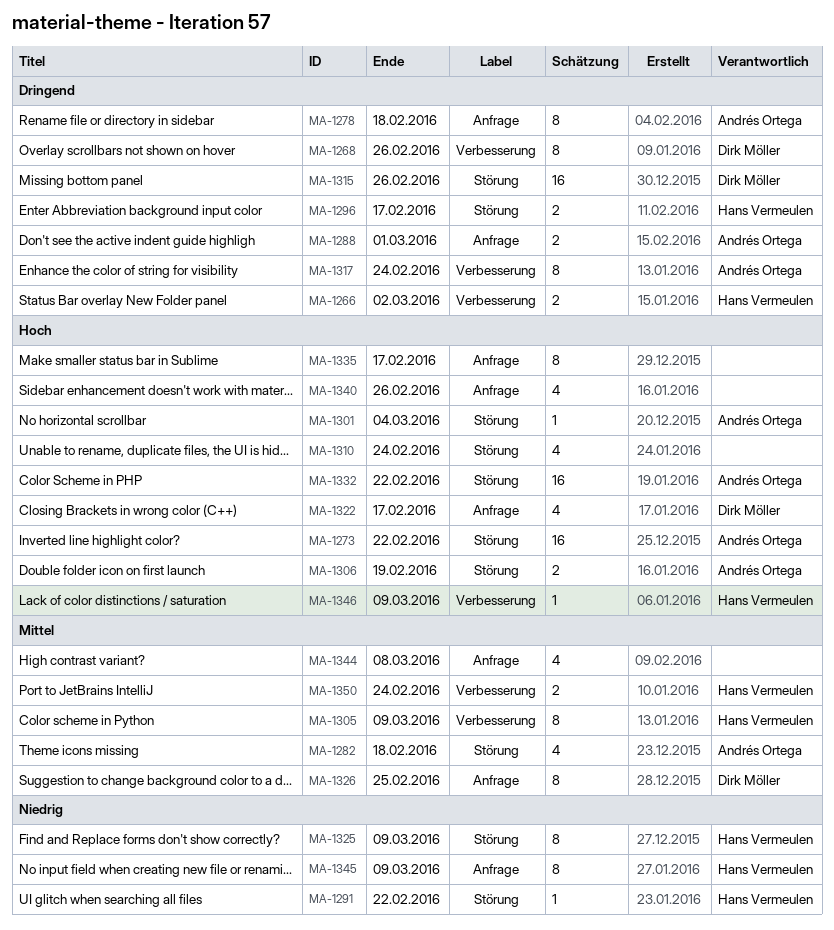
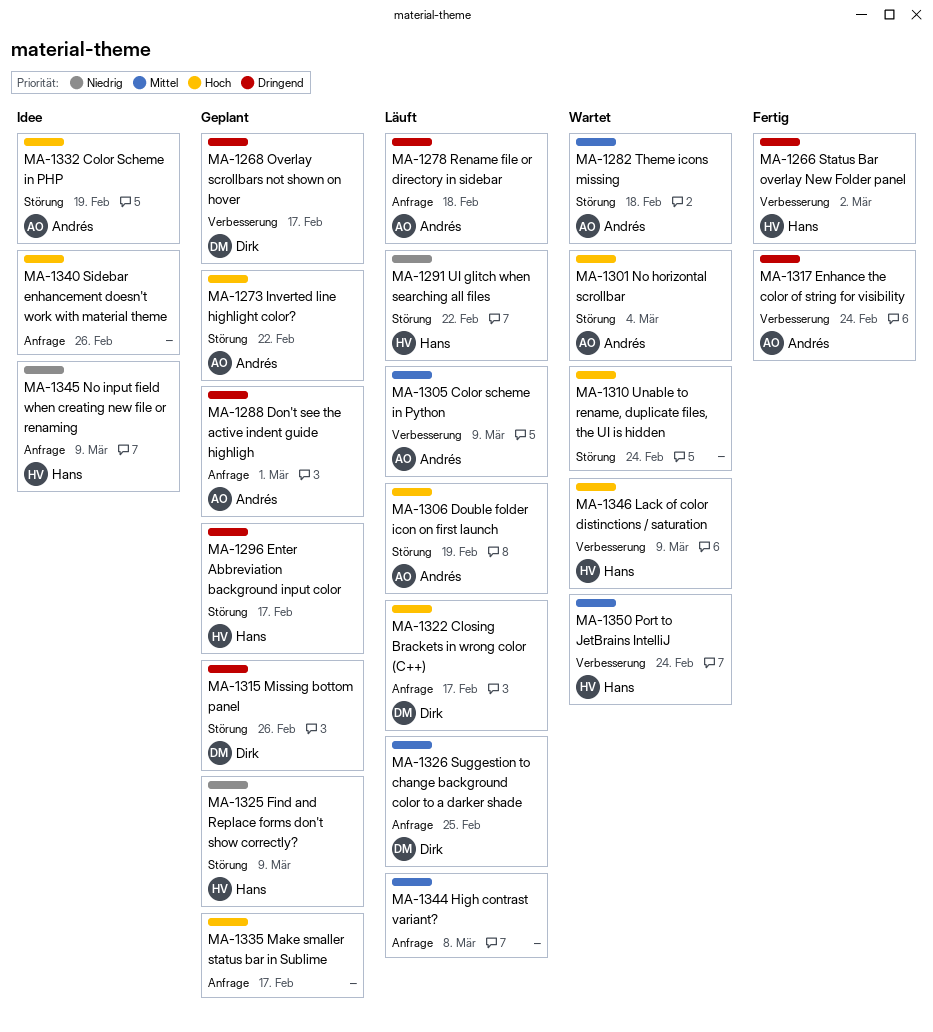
MA-1268, due: Feb 26 -> Feb 17
MA-1305, owner: Hans Vermeulen -> Andrés Ortega
MA-1332, due: Feb 22 -> Feb 19

